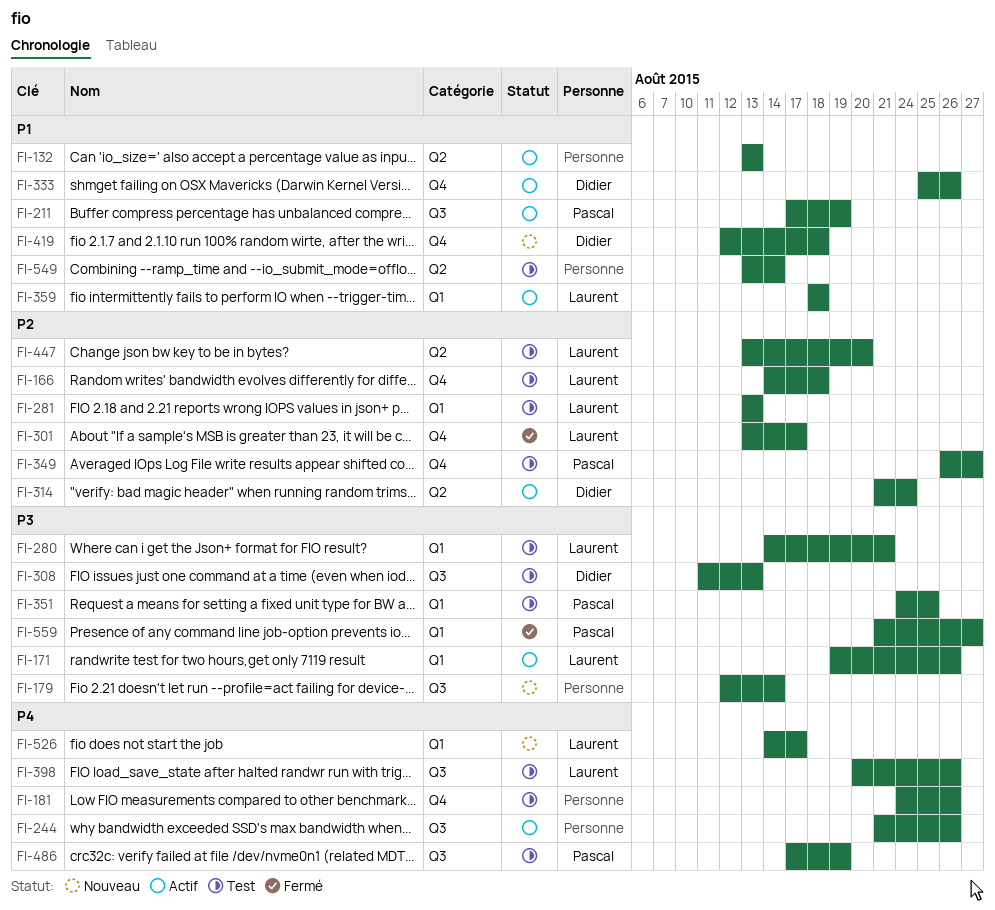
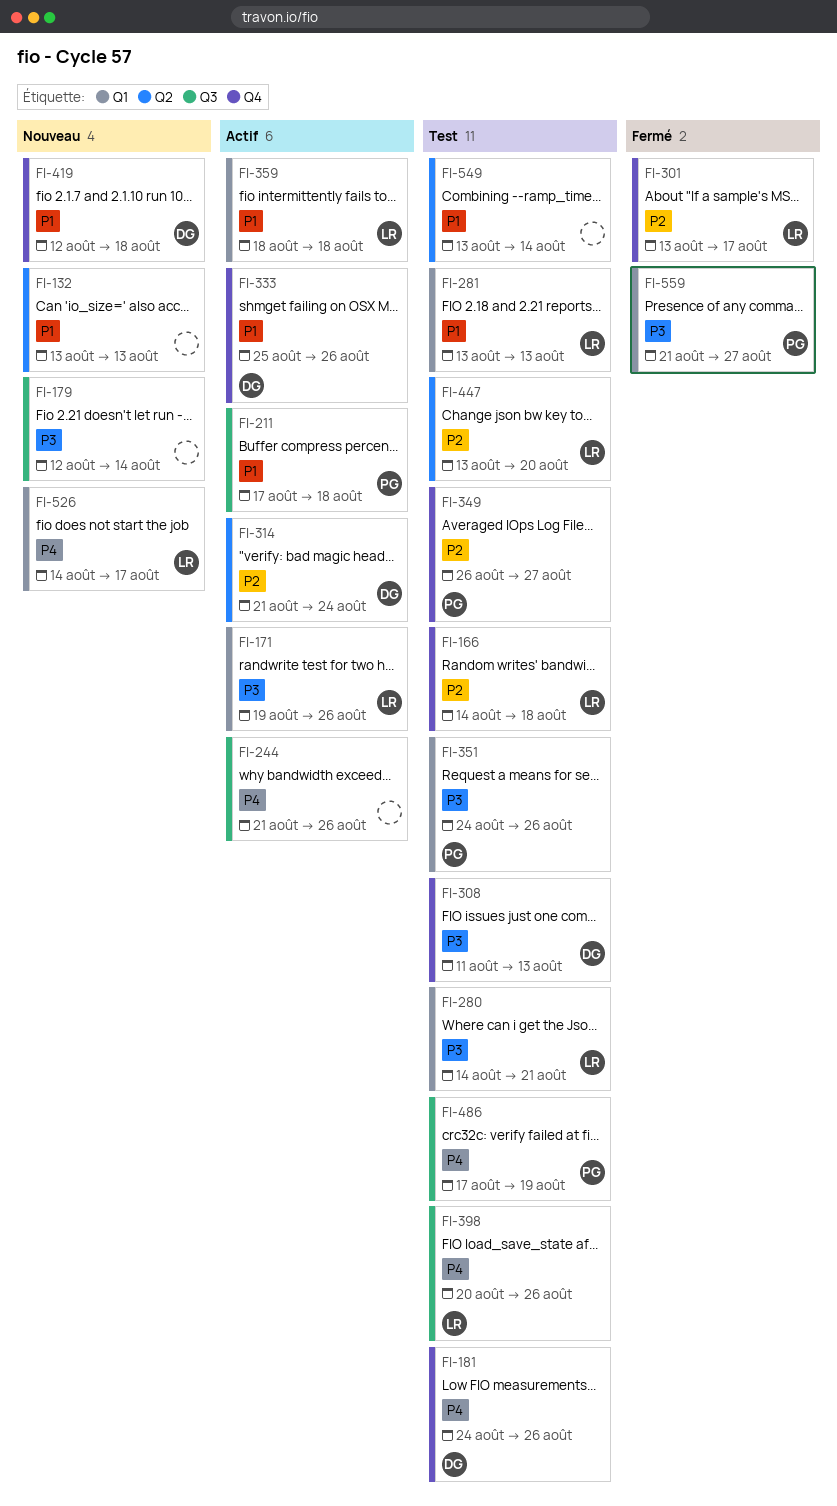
FI-132, status: Actif -> Nouveau
FI-181, owner: none -> Didier
FI-211, due: Aug 19 -> Aug 18
FI-281, priority: P2 -> P1
FI-308, label: Q3 -> Q4
FI-351, due: Aug 25 -> Aug 26

